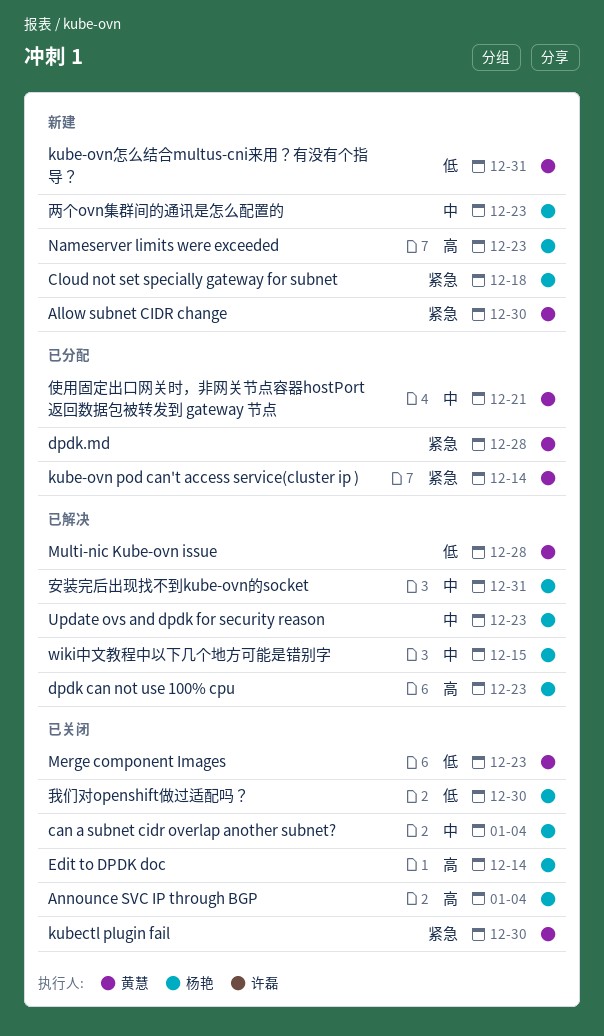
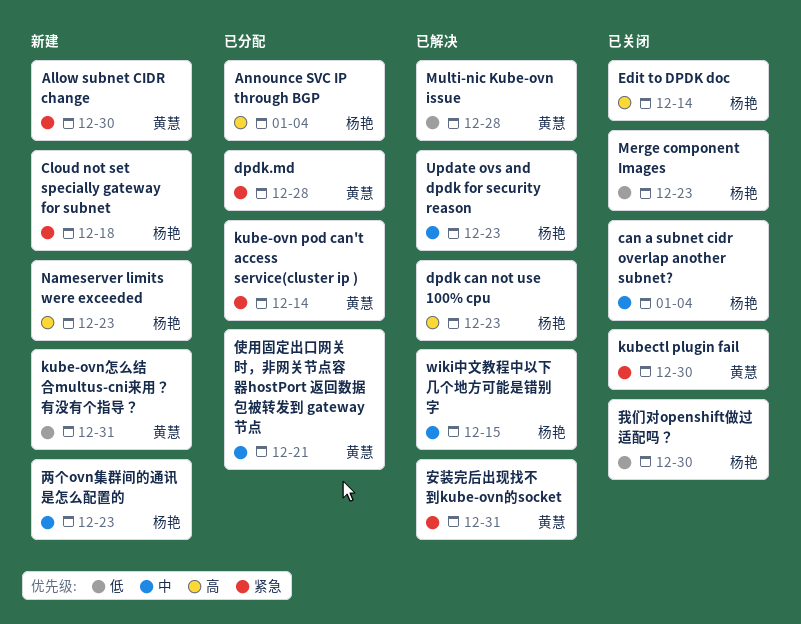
Announce SVC IP through BGP, status: 已关闭 -> 已分配
Merge component Images, owner: 黄慧 -> 杨艳
安装完后出现找不到kube-ovn的socket, owner: 杨艳 -> 黄慧
安装完后出现找不到kube-ovn的socket, priority: 中 -> 紧急

